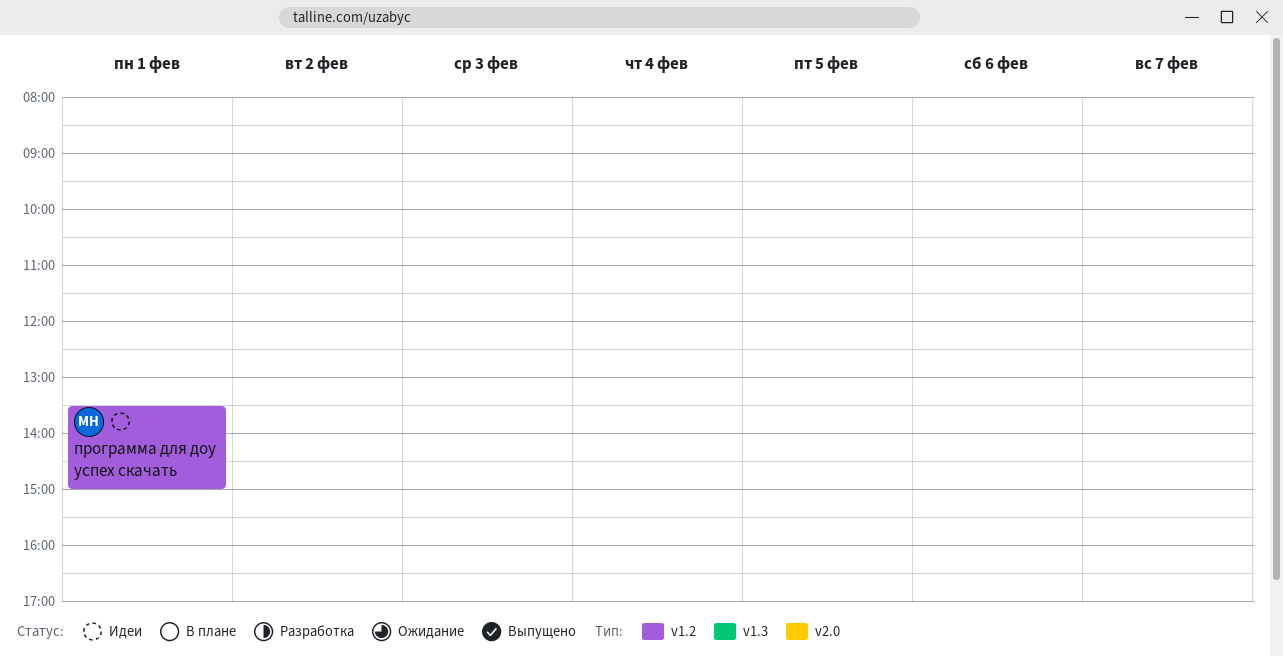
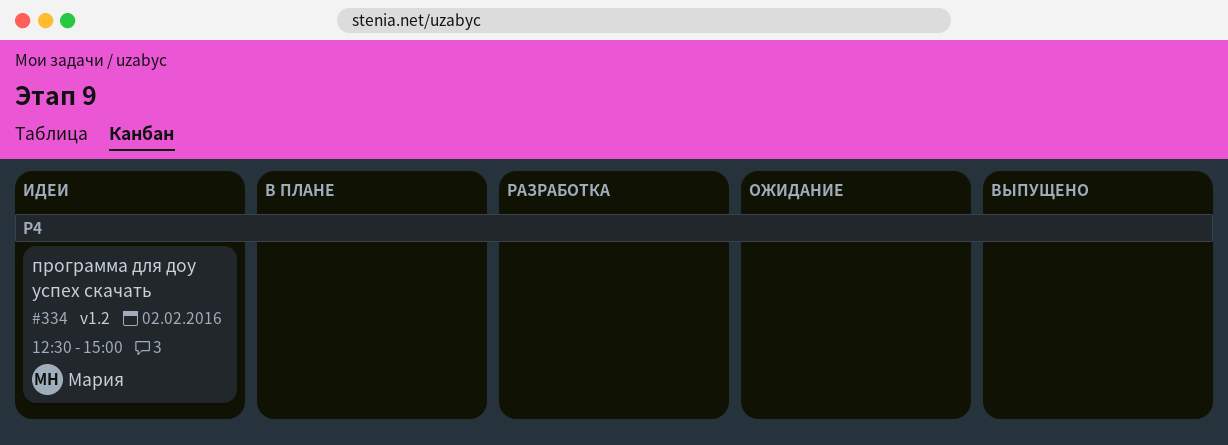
программа для доу успех скачать, day: Feb 1 -> Feb 2
программа для доу успех скачать, begins: 13:30 -> 12:30

